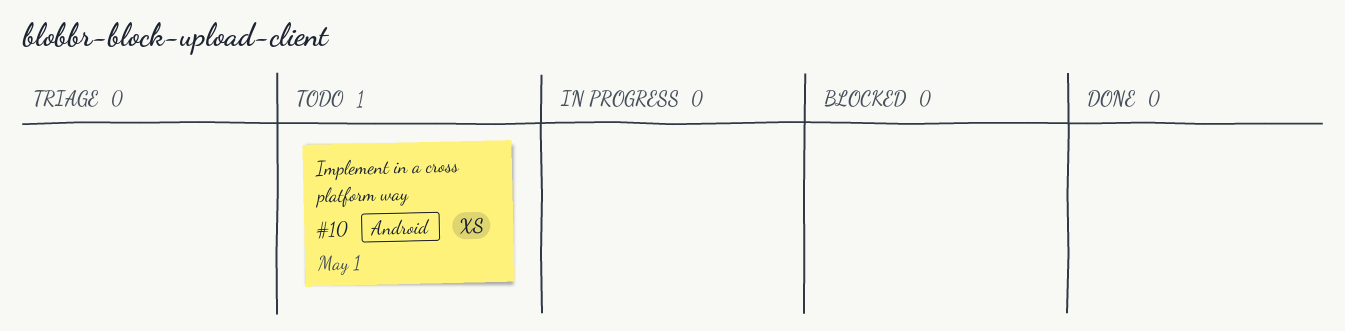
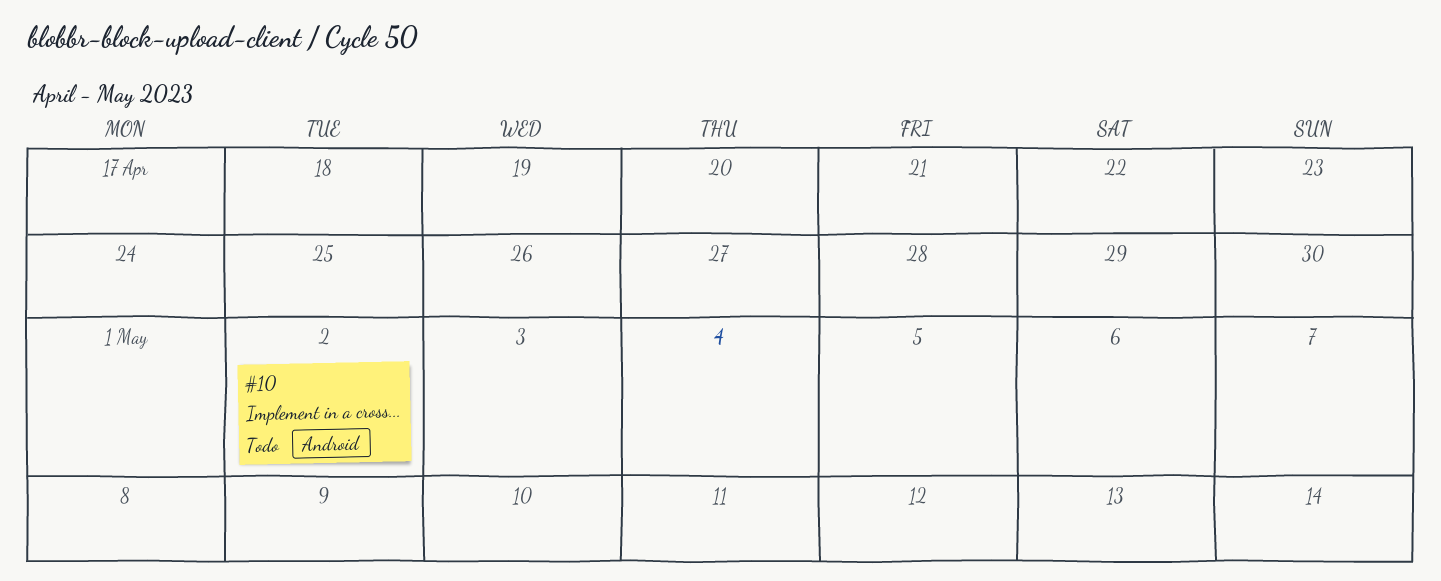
#10, due: May 1 -> May 2

